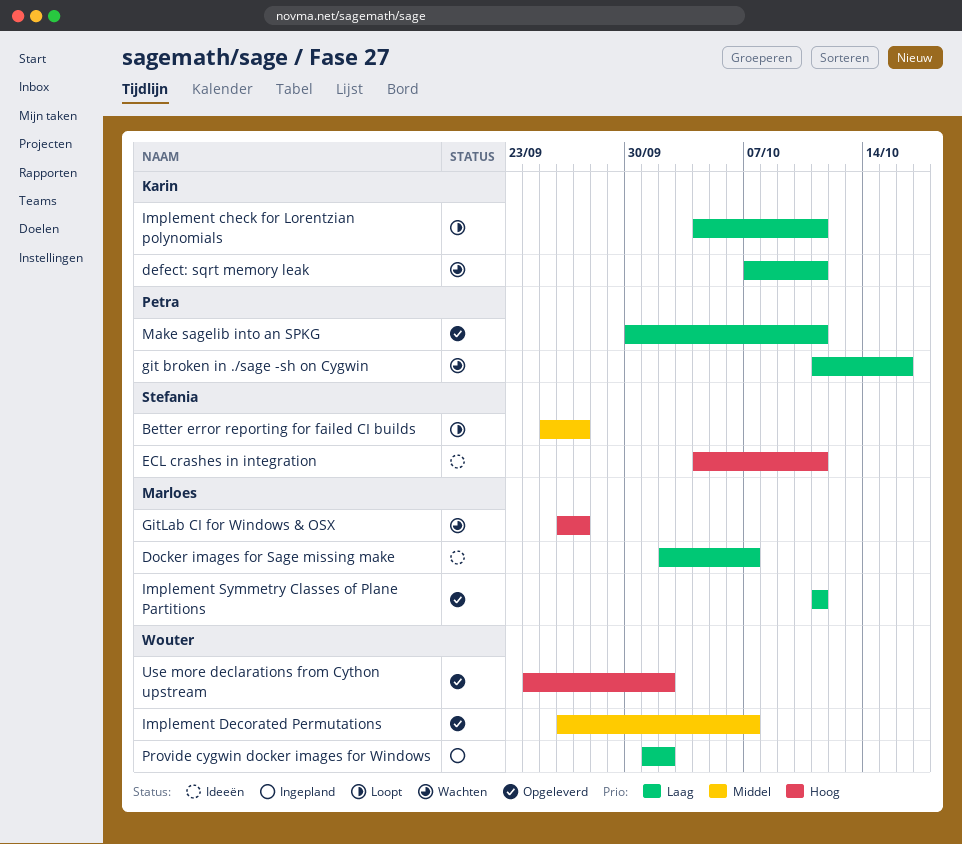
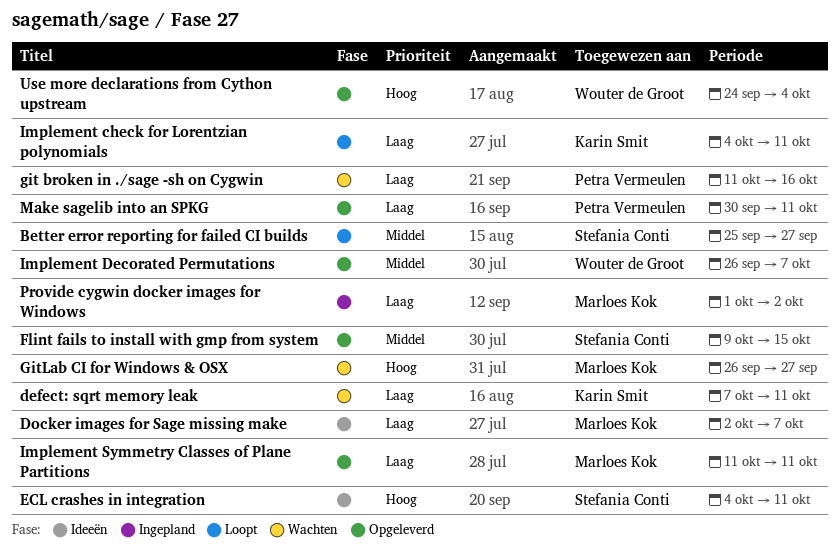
Flint fails to install with gmp from system: none -> present
Provide cygwin docker images for Windows, owner: Wouter de Groot -> Marloes Kok
Use more declarations from Cython upstream, due: Oct 2 -> Oct 4

